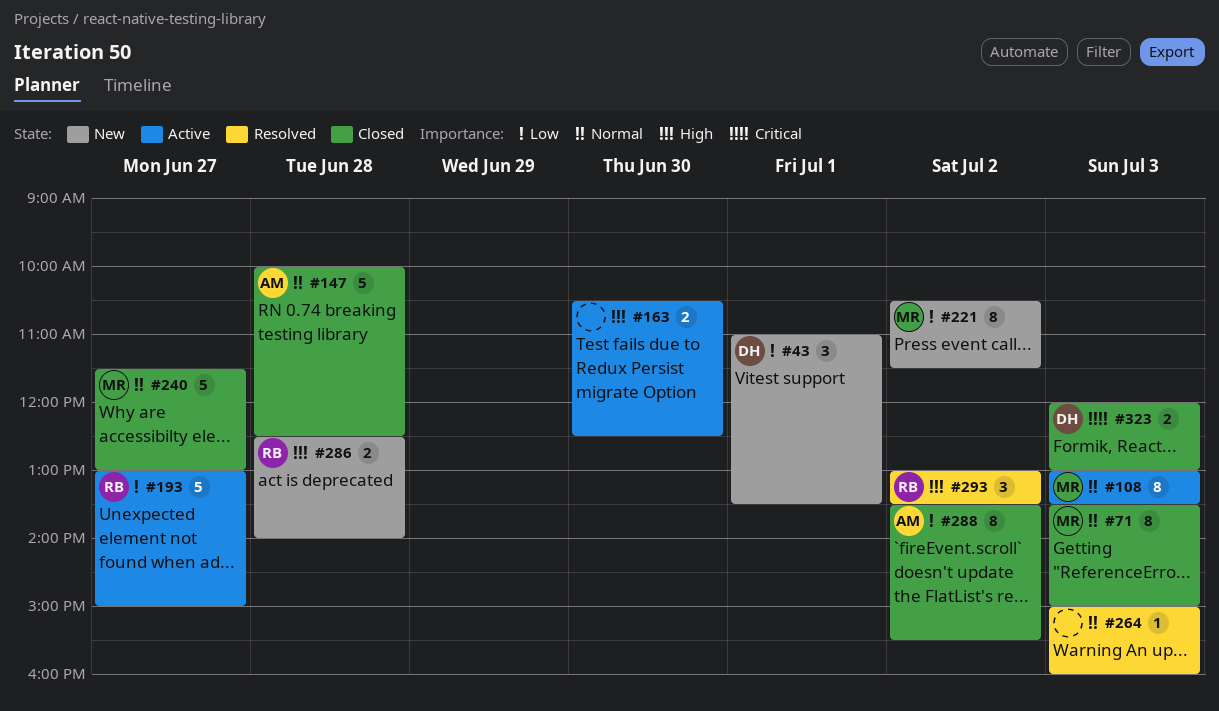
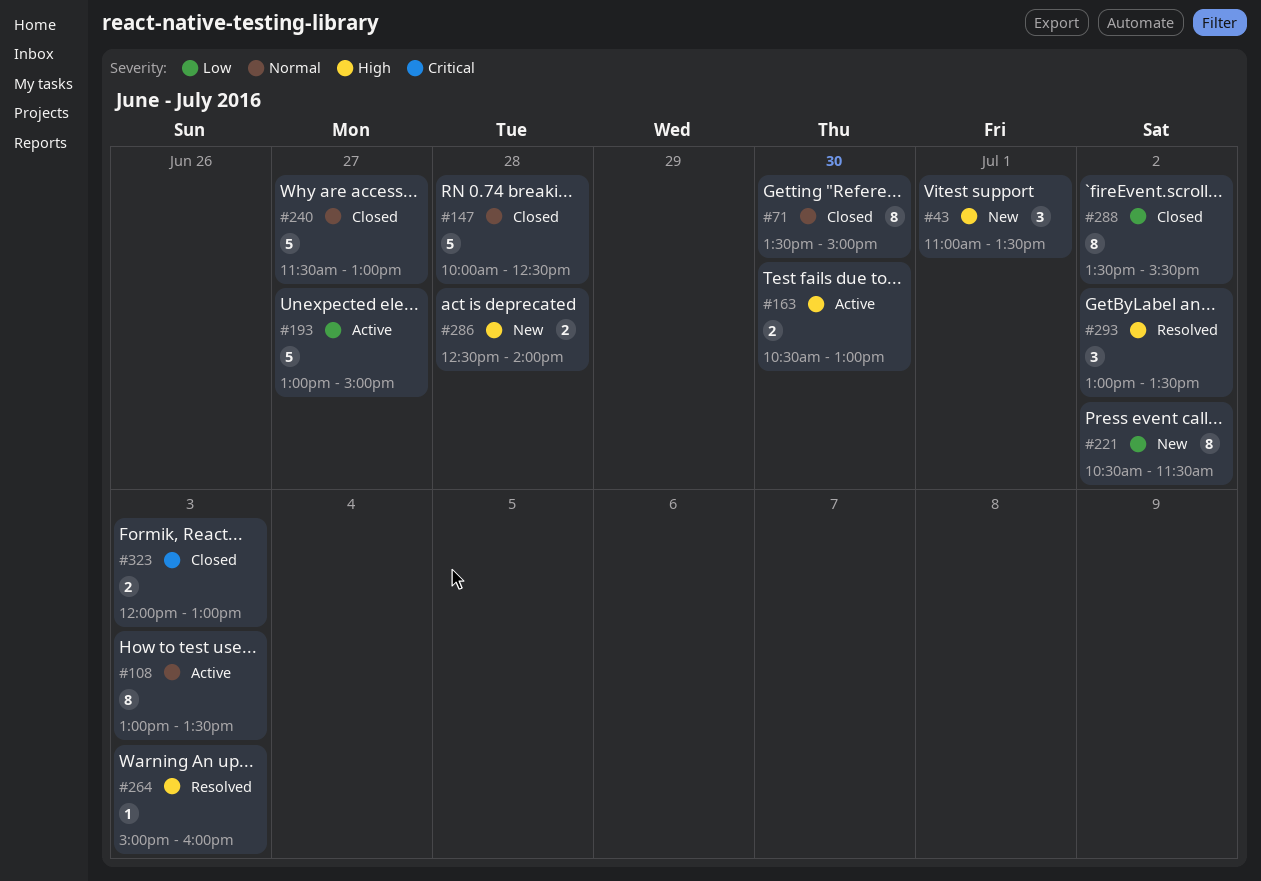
#43, priority: Low -> High
#71, day: Jul 3 -> Jun 30
#163, ends: 12:30 -> 13:00
#264, priority: Normal -> High

